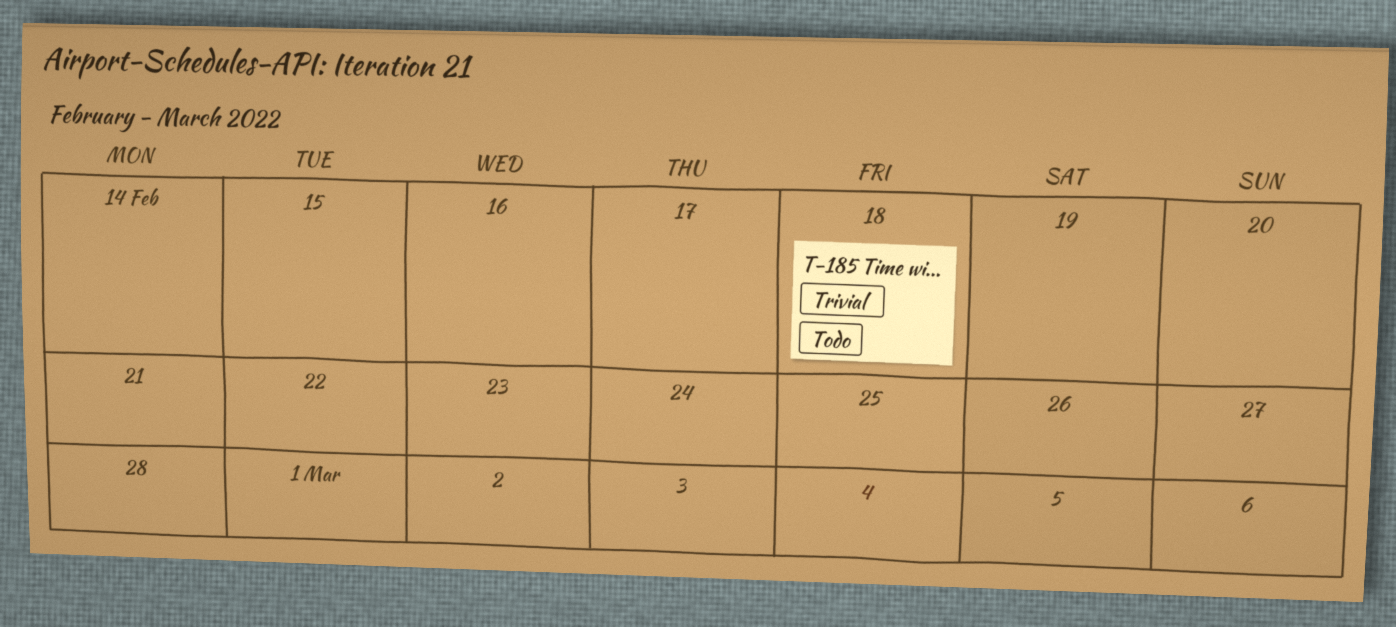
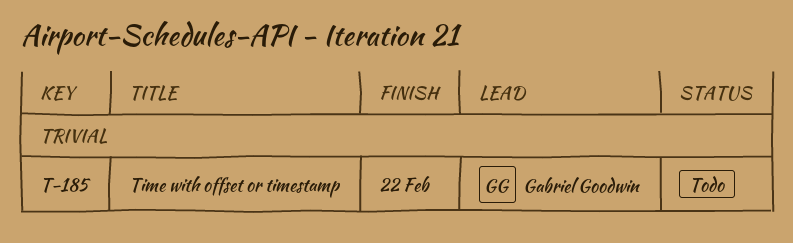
T-185, due: Feb 18 -> Feb 22

